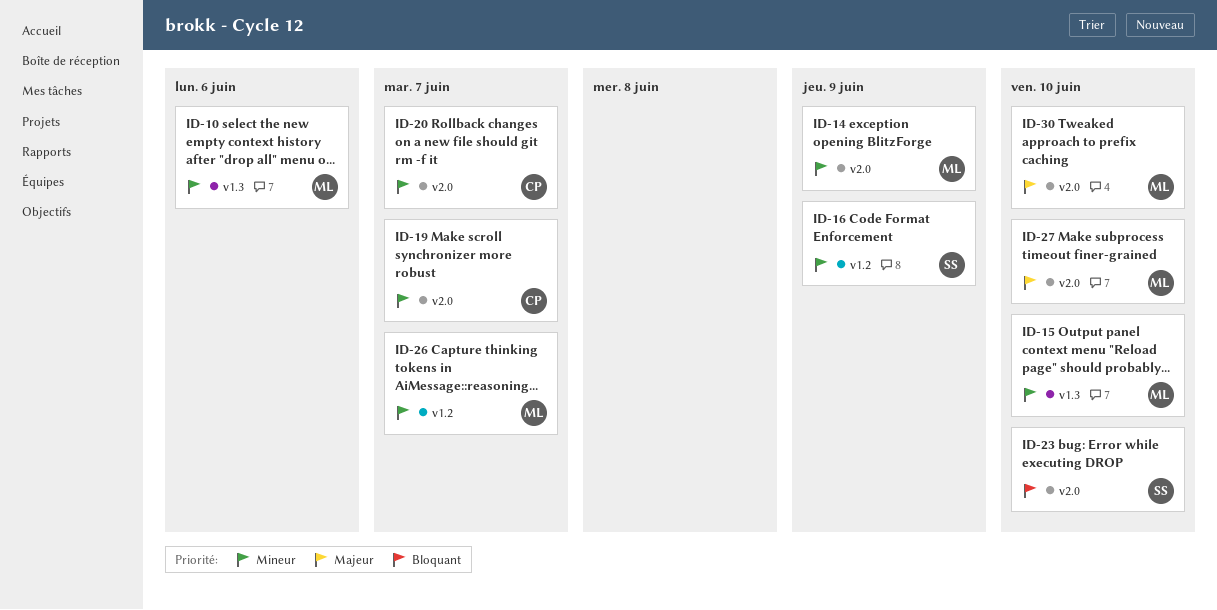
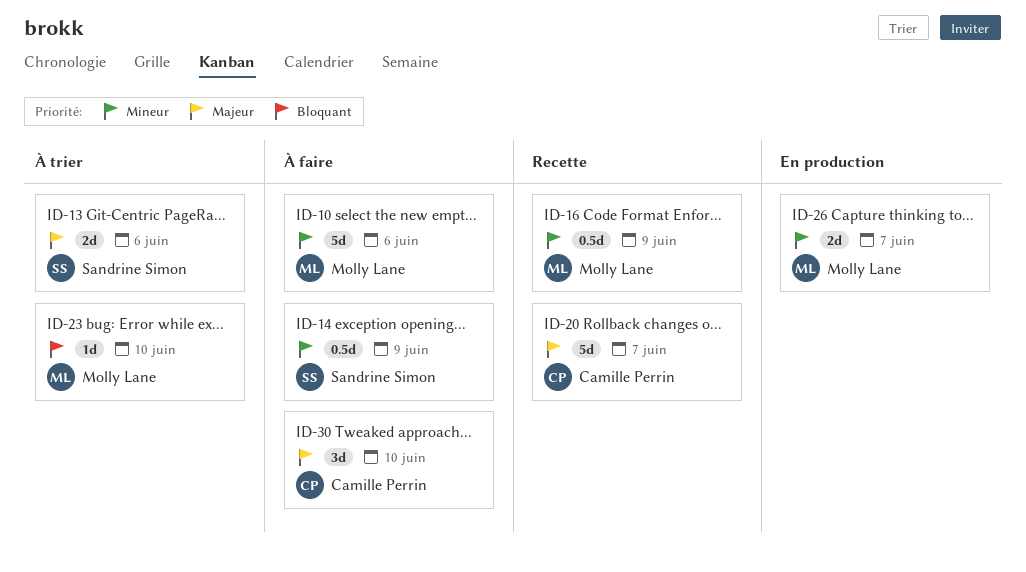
ID-13: none -> present
ID-14, owner: Molly Lane -> Sandrine Simon
ID-15: present -> none
ID-16, owner: Sandrine Simon -> Molly Lane
ID-19: present -> none
ID-20, priority: Mineur -> Majeur
ID-23, owner: Sandrine Simon -> Molly Lane
ID-27: present -> none
ID-30, owner: Molly Lane -> Camille Perrin

